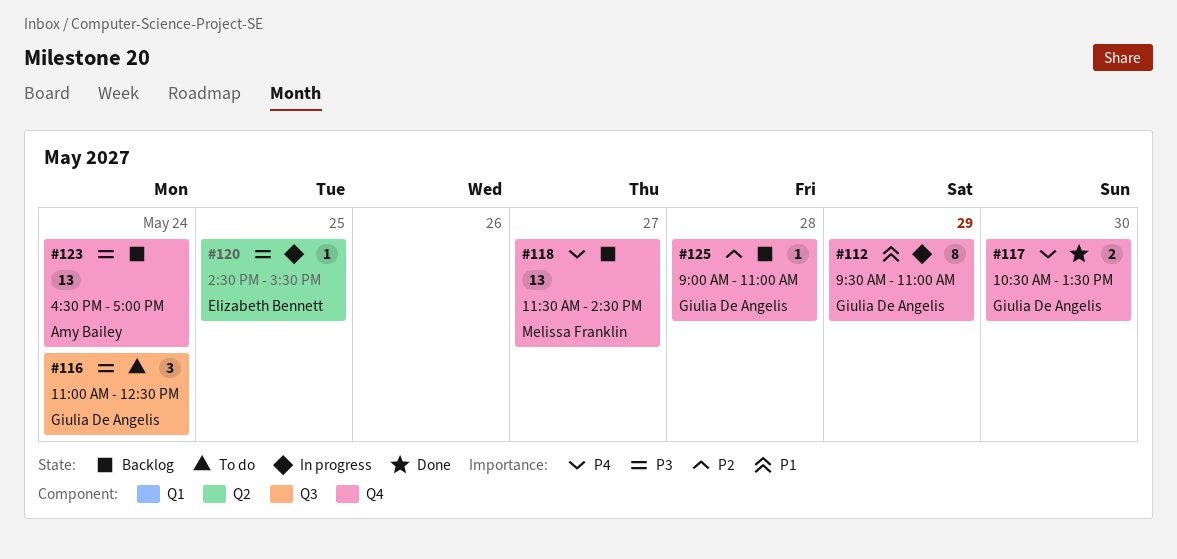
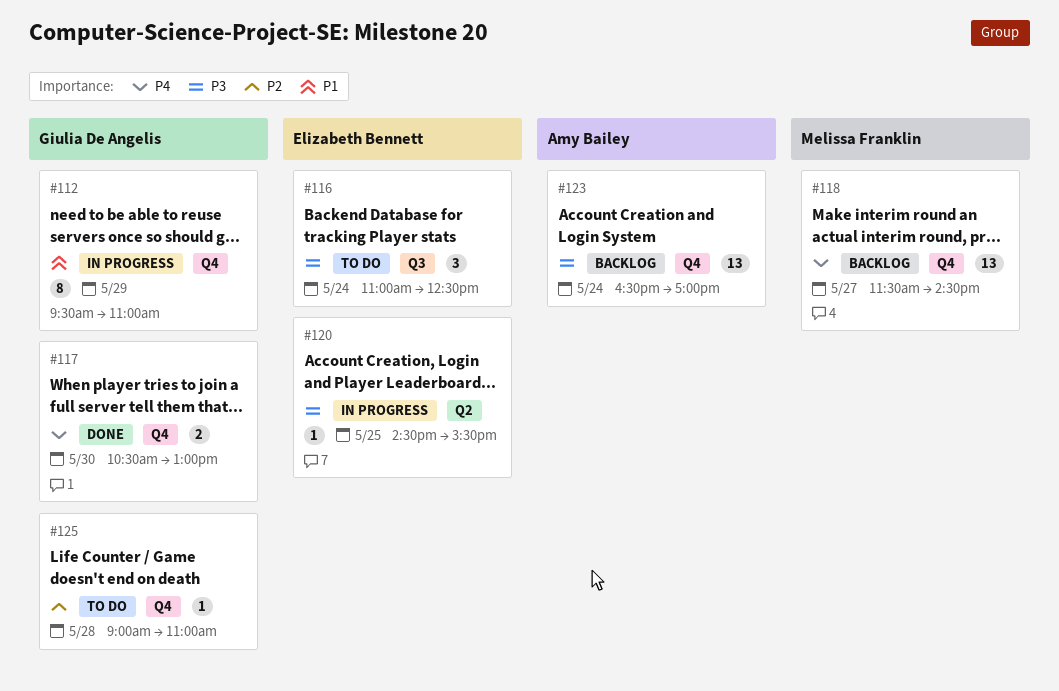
#116, owner: Giulia De Angelis -> Elizabeth Bennett
#117, ends: 13:30 -> 13:00
#125, status: Backlog -> To do

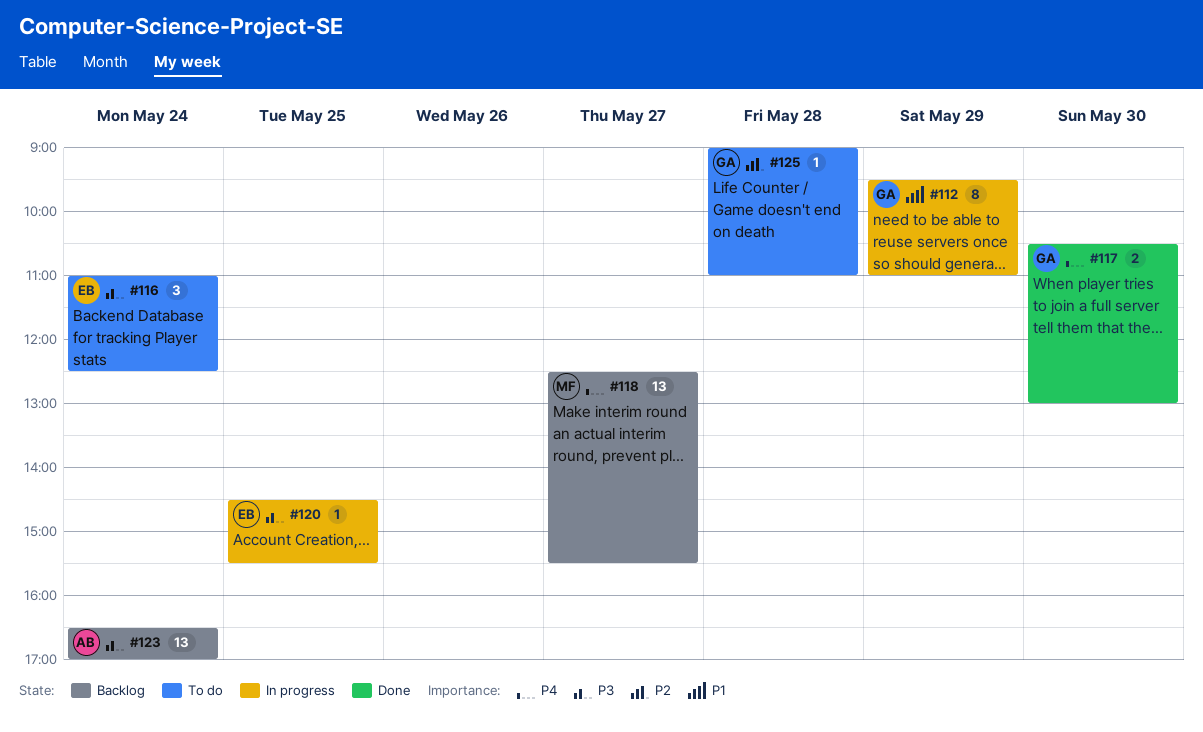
#118, begins: 11:30 -> 12:30
#118, ends: 14:30 -> 15:30

